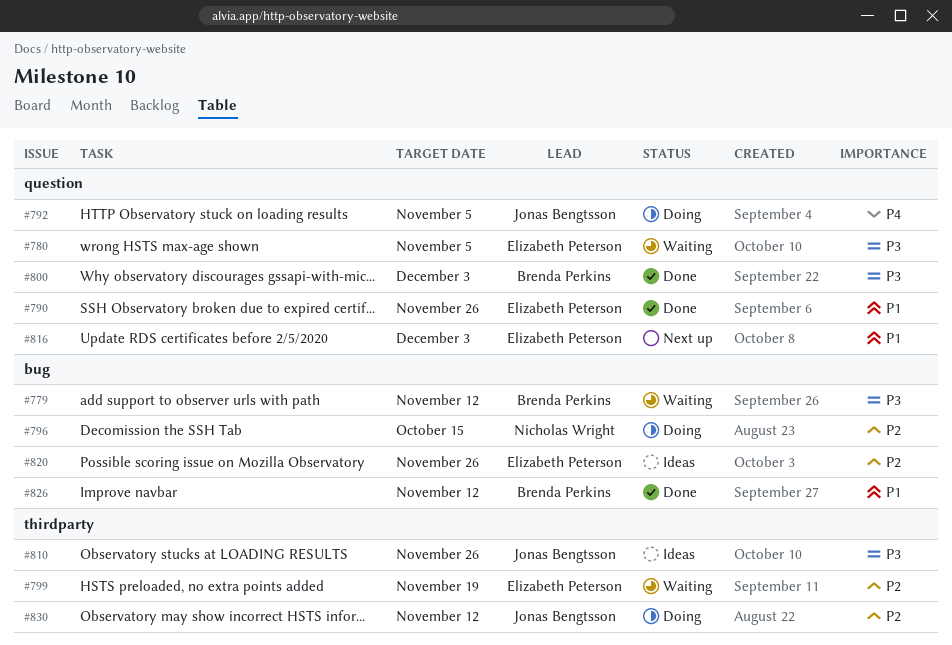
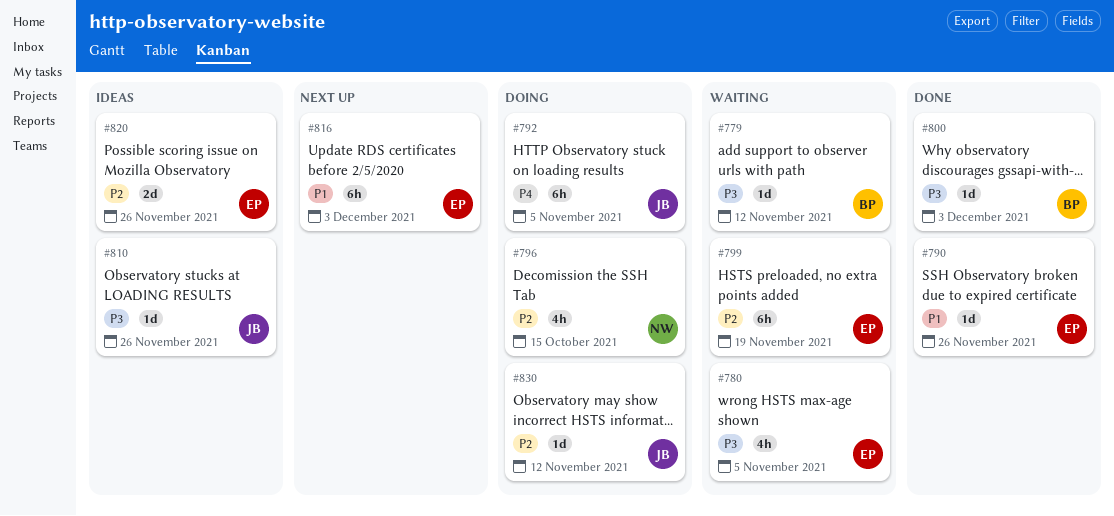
#826: present -> none

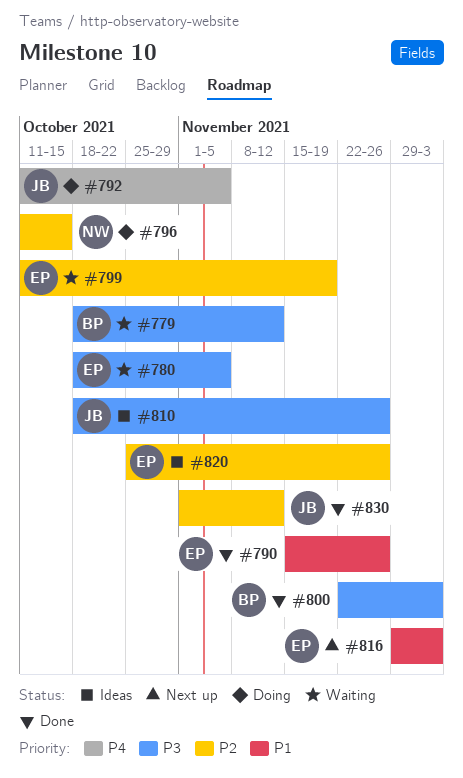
#830, status: Doing -> Done

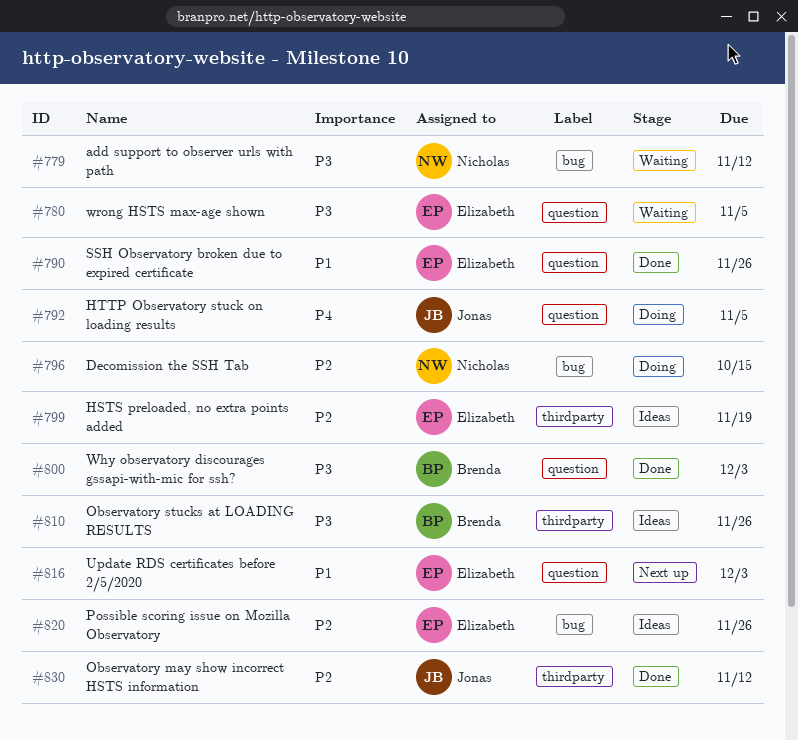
#779, owner: Brenda -> Nicholas
#799, status: Waiting -> Ideas
#810, owner: Jonas -> Brenda

